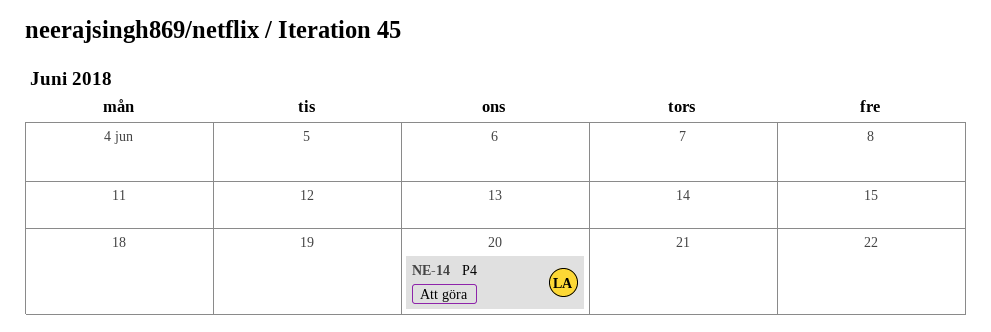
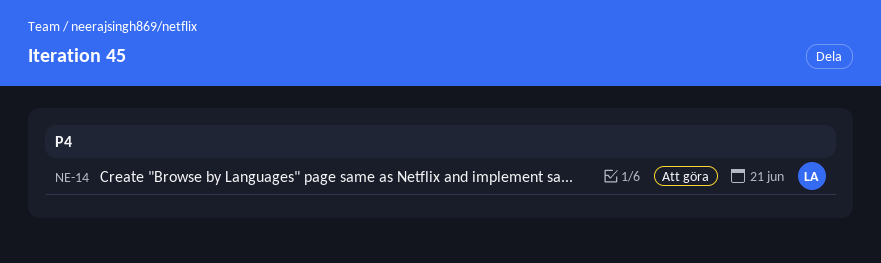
NE-14, due: Jun 20 -> Jun 21

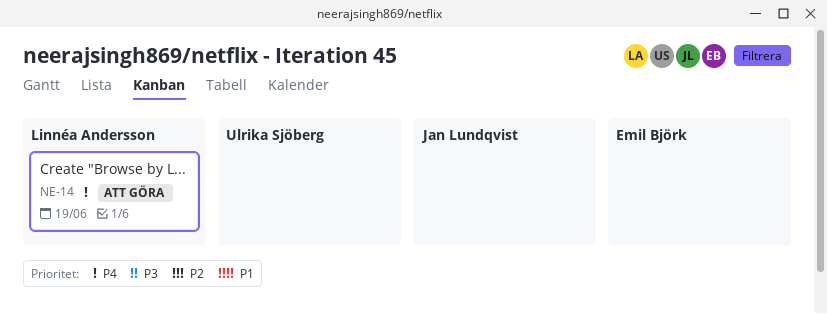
NE-14, due: Jun 21 -> Jun 19

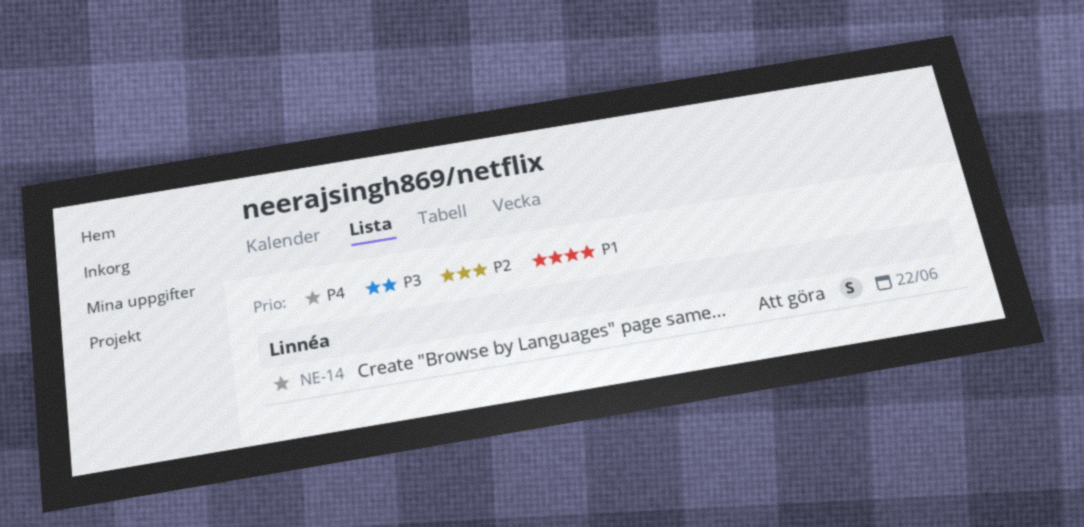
NE-14, due: Jun 19 -> Jun 22

